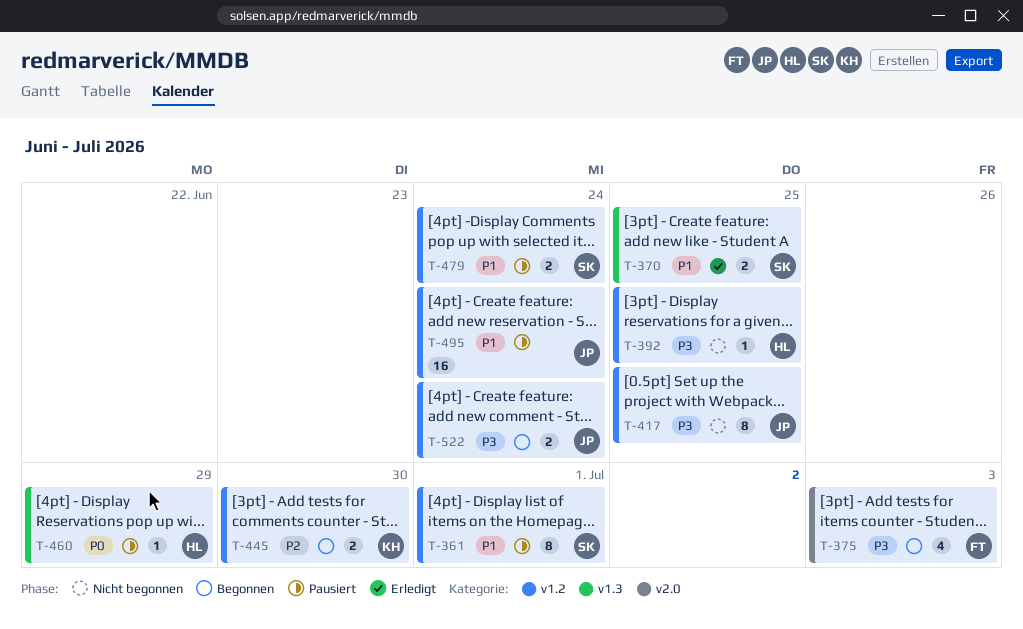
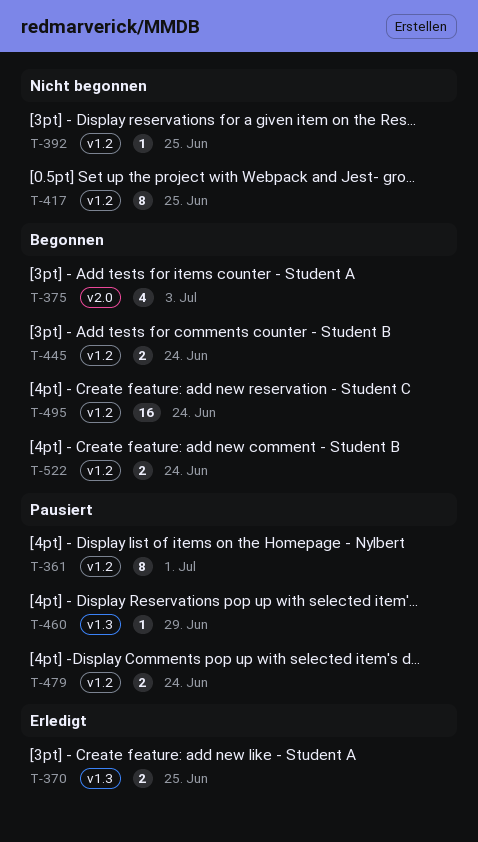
T-445, due: Jun 30 -> Jun 24
T-495, status: Pausiert -> Begonnen

